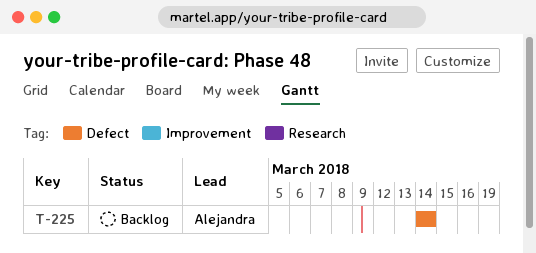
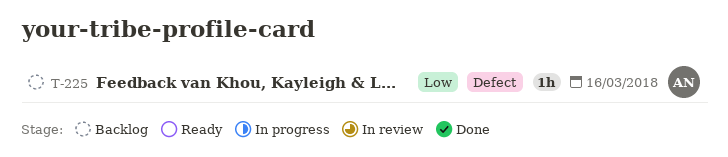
T-225, due: Mar 14 -> Mar 16

